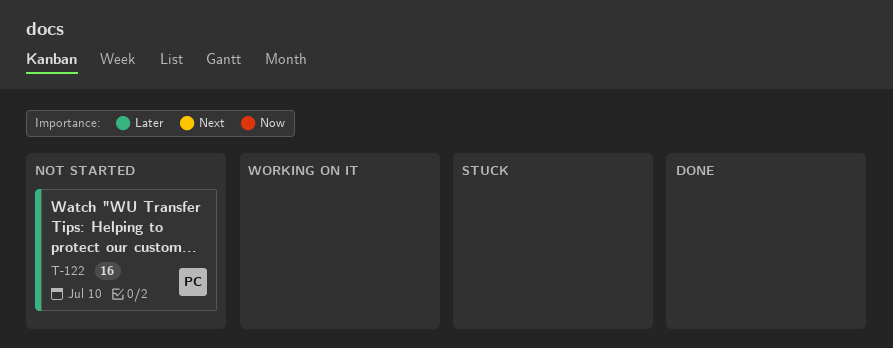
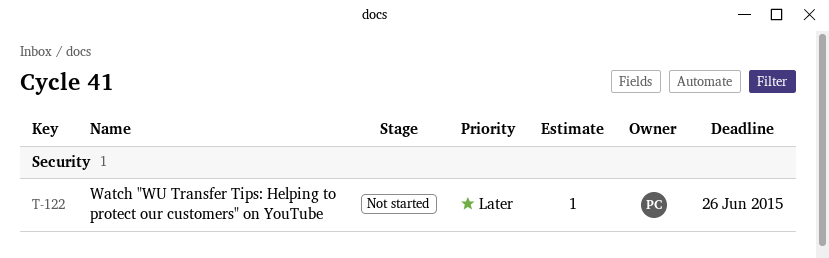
T-122, estimate: 16 -> 1
T-122, due: Jul 10 -> Jun 26

